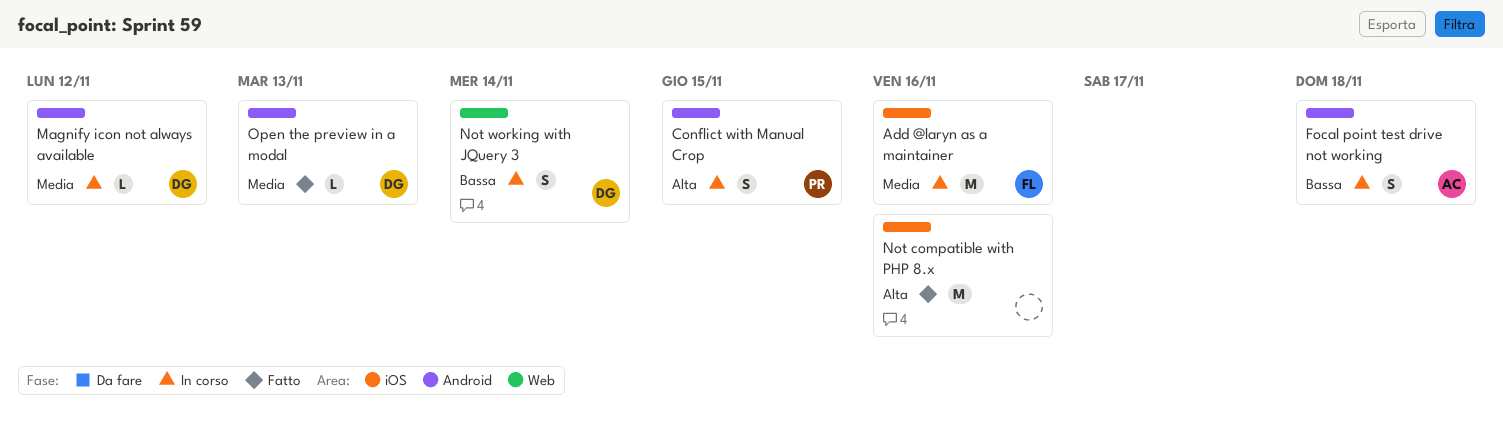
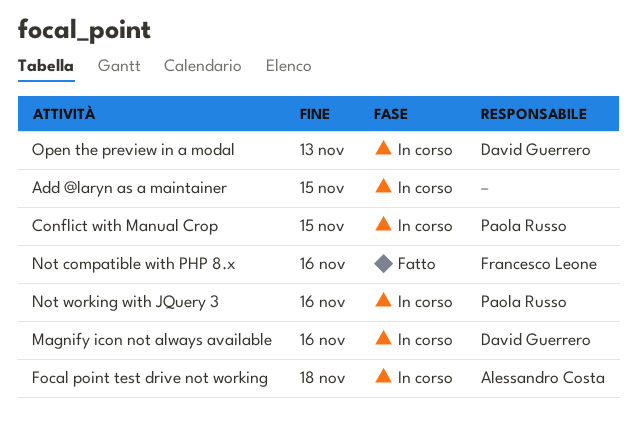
Add @laryn as a maintainer, owner: Francesco Leone -> none
Add @laryn as a maintainer, due: Nov 16 -> Nov 15
Magnify icon not always available, due: Nov 12 -> Nov 16
Not compatible with PHP 8.x, owner: none -> Francesco Leone
Not working with JQuery 3, owner: David Guerrero -> Paola Russo
Not working with JQuery 3, due: Nov 14 -> Nov 16
Open the preview in a modal, status: Fatto -> In corso

